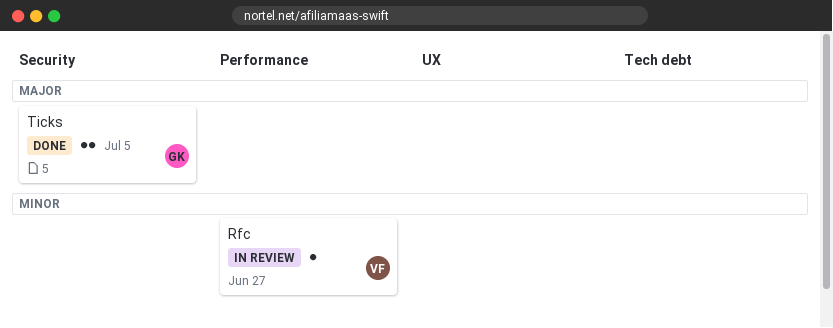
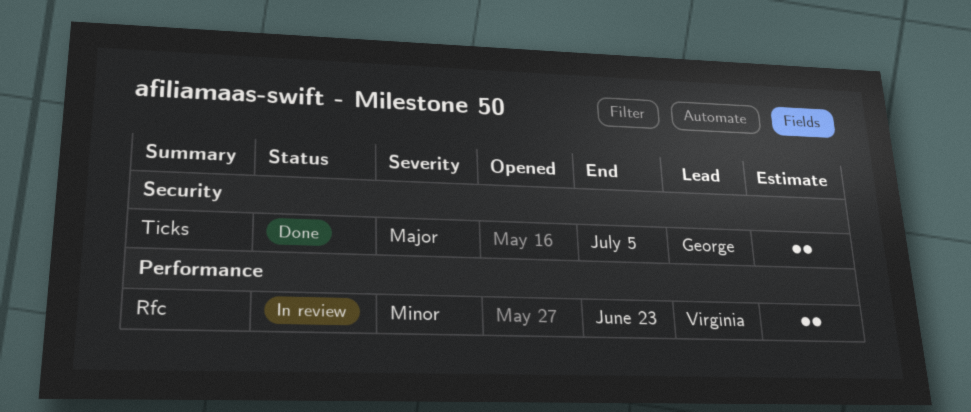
Rfc, estimate: 1 -> 2
Rfc, due: Jun 27 -> Jun 23

